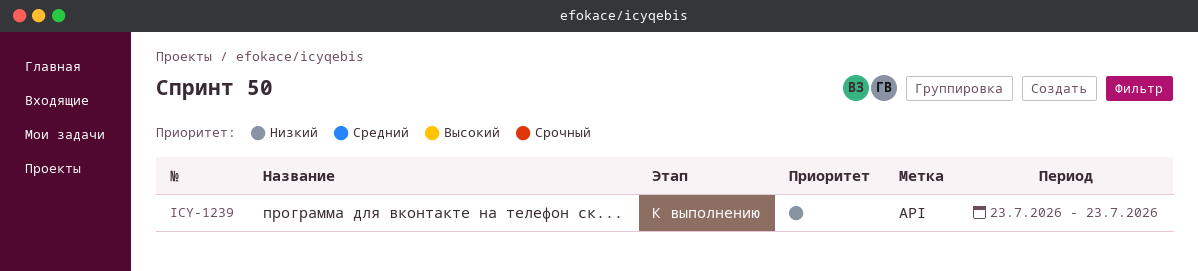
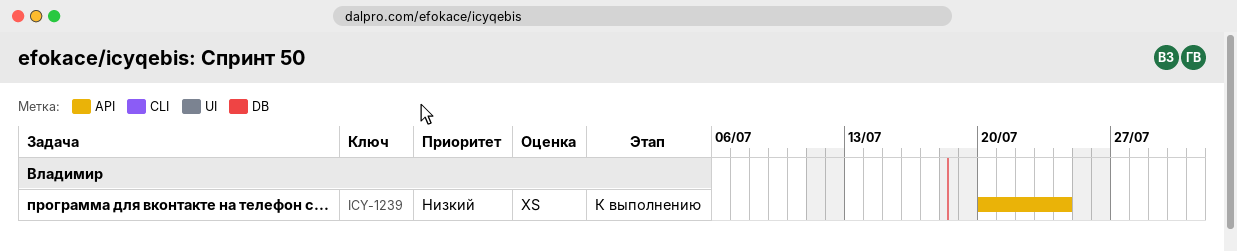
ICY-1239, start: Jul 23 -> Jul 20
ICY-1239, due: Jul 23 -> Jul 24

